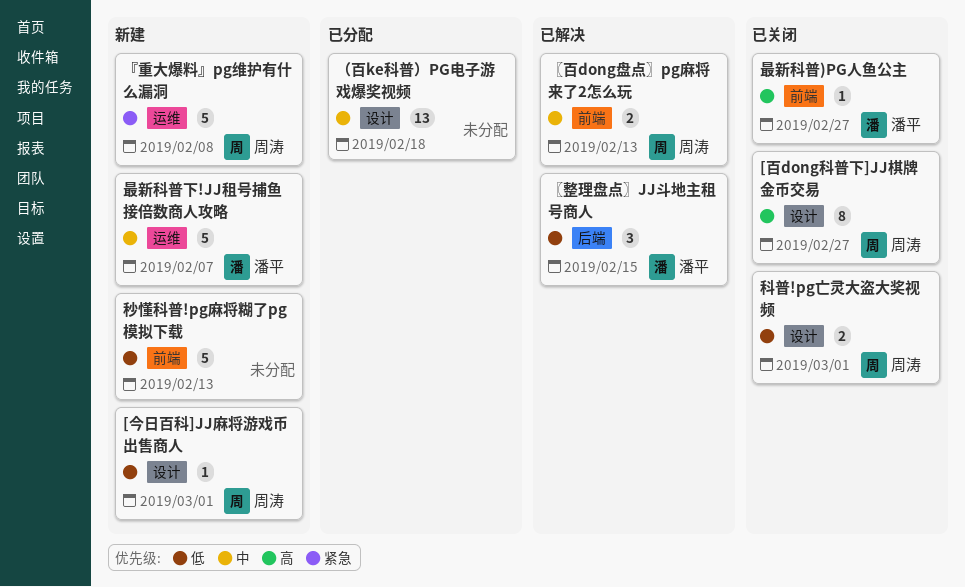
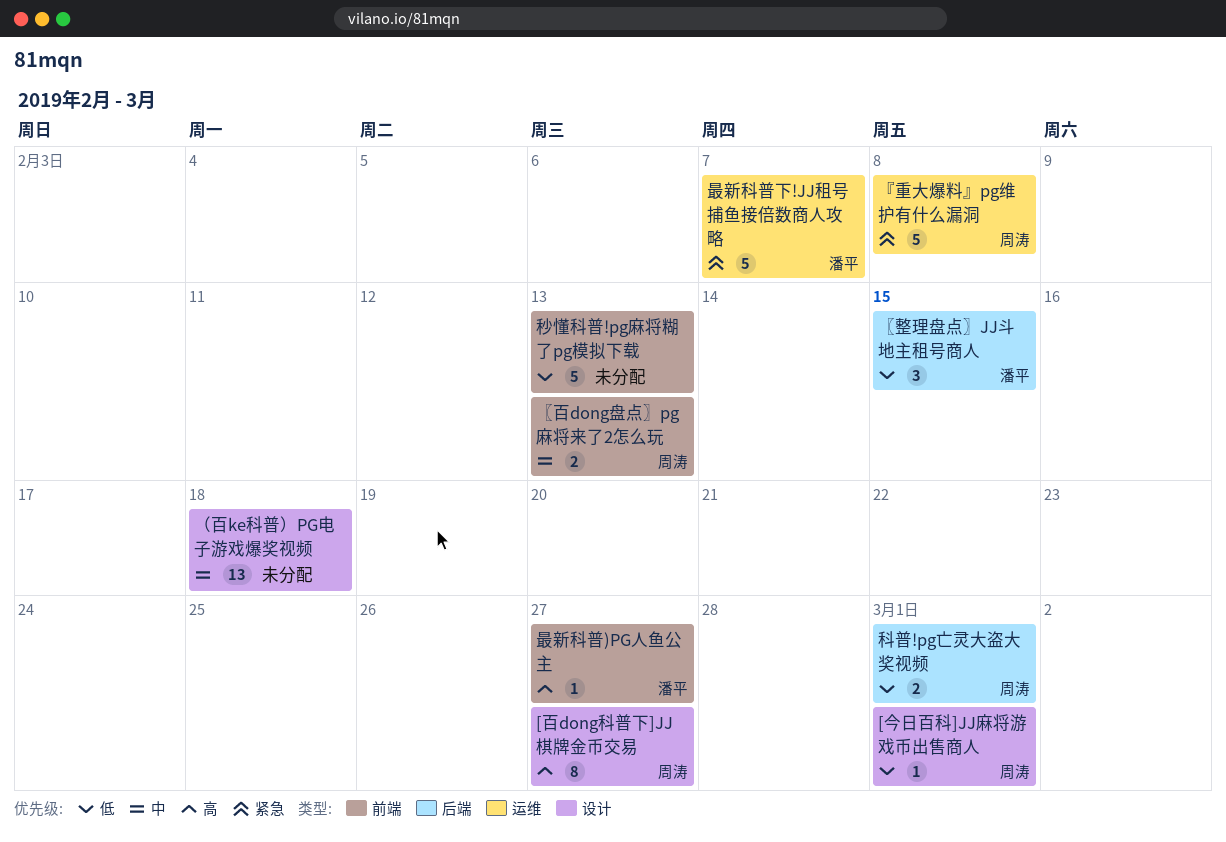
最新科普下!JJ租号捕鱼接倍数商人攻略, priority: 中 -> 紧急
科普!pg亡灵大盗大奖视频, label: 设计 -> 后端

